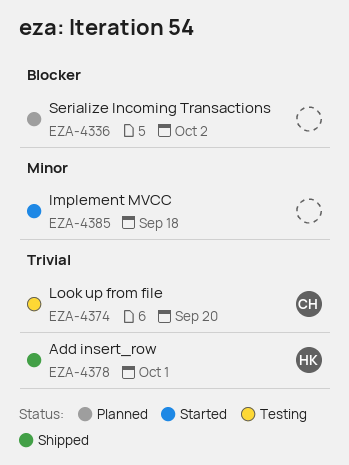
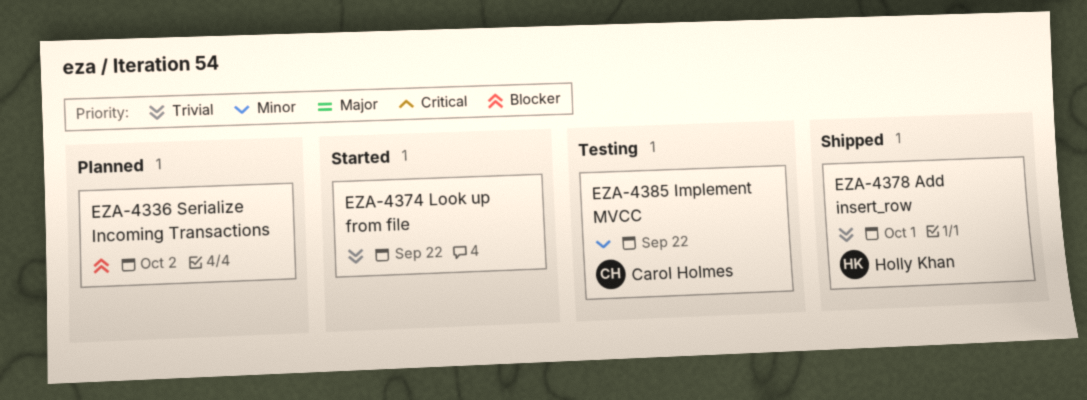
EZA-4374, status: Testing -> Started
EZA-4374, owner: Carol Holmes -> none
EZA-4374, due: Sep 20 -> Sep 22
EZA-4385, status: Started -> Testing
EZA-4385, owner: none -> Carol Holmes
EZA-4385, due: Sep 18 -> Sep 22

